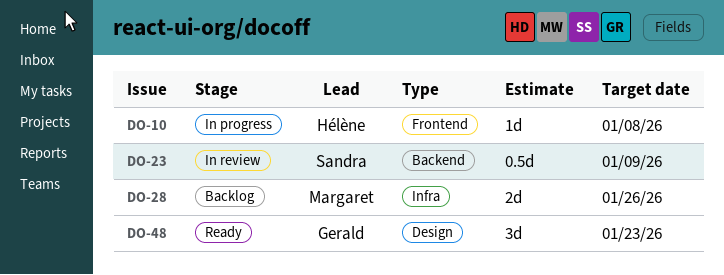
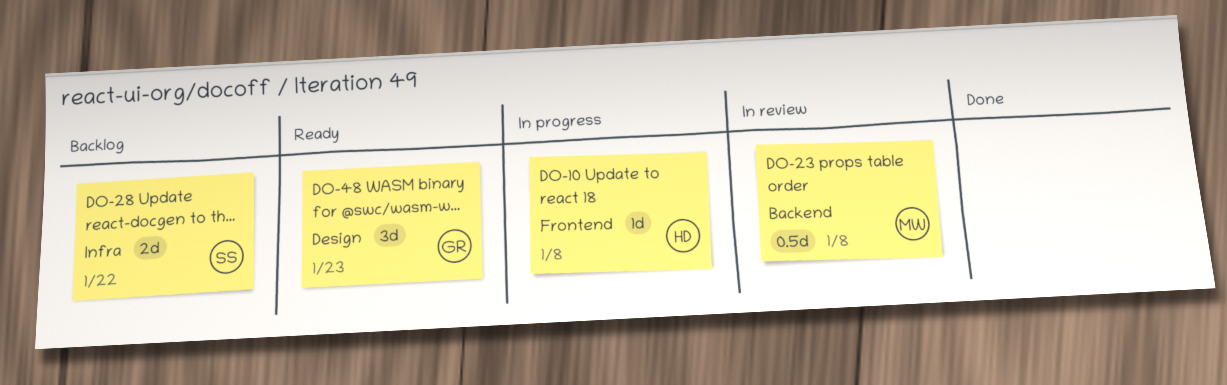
DO-23, owner: Sandra -> Margaret
DO-23, due: Jan 9 -> Jan 8
DO-28, owner: Margaret -> Sandra
DO-28, due: Jan 26 -> Jan 22

